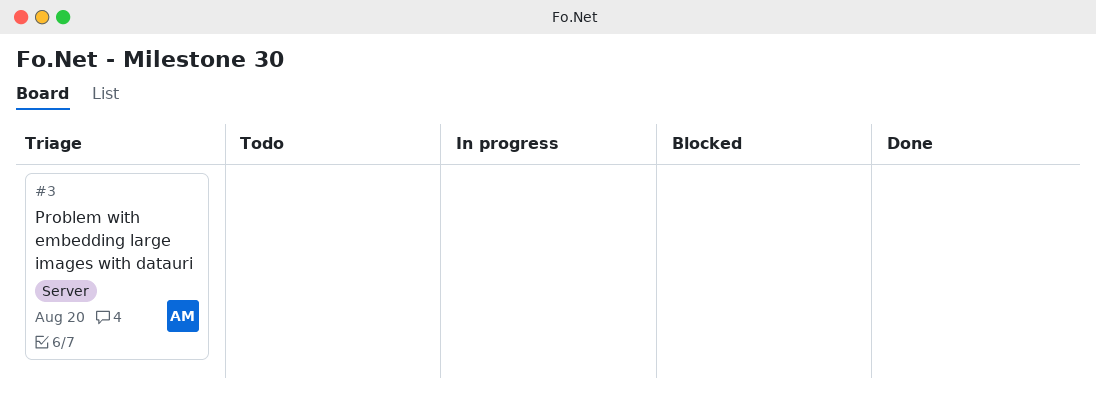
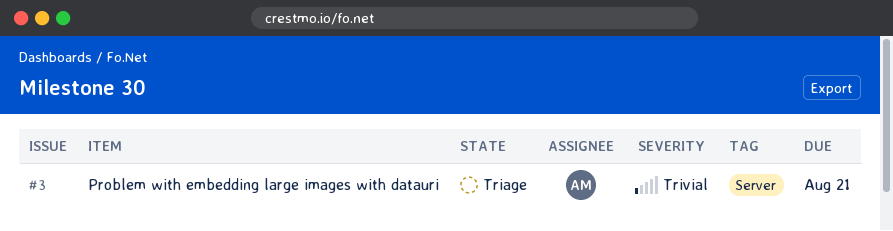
#3, due: Aug 20 -> Aug 21

